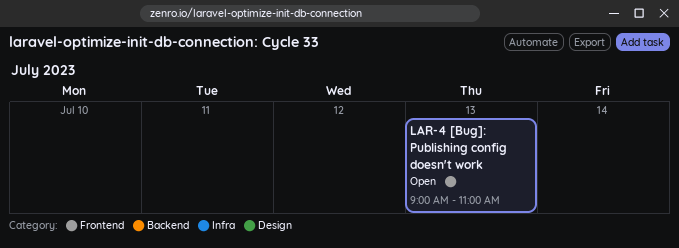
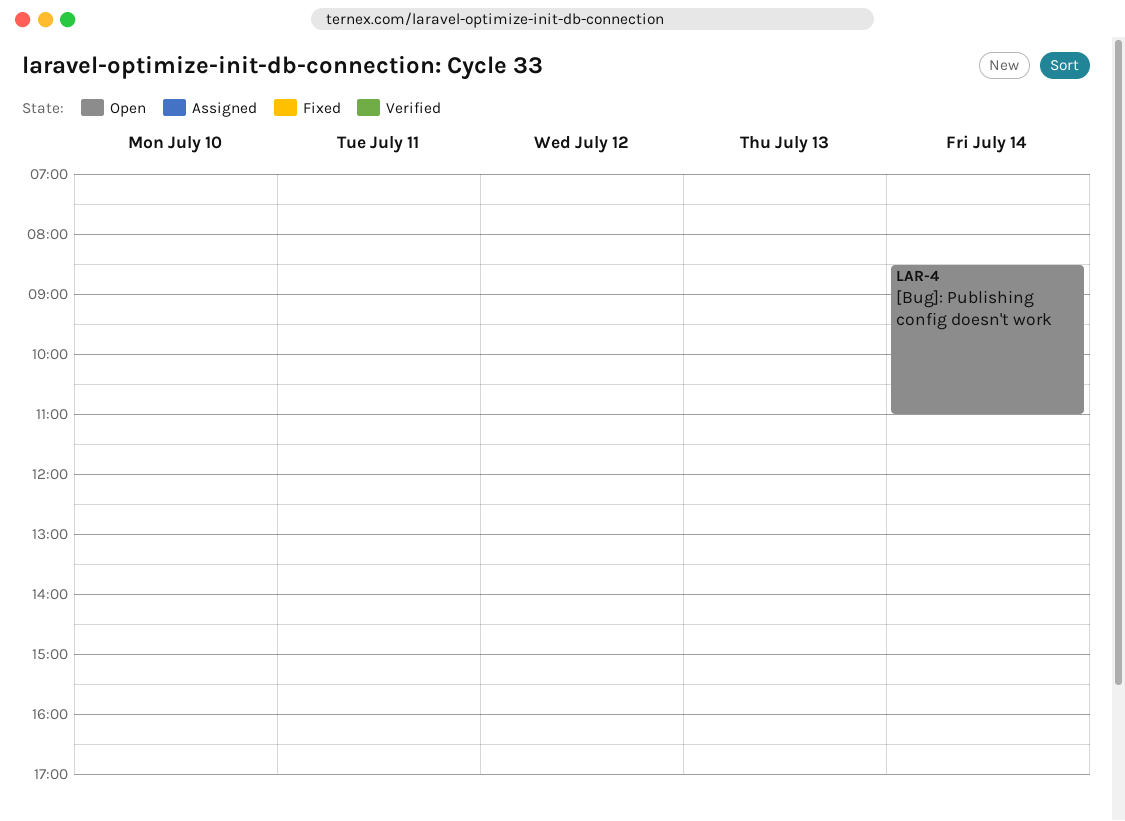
LAR-4, day: Jul 13 -> Jul 14
LAR-4, begins: 09:00 -> 08:30

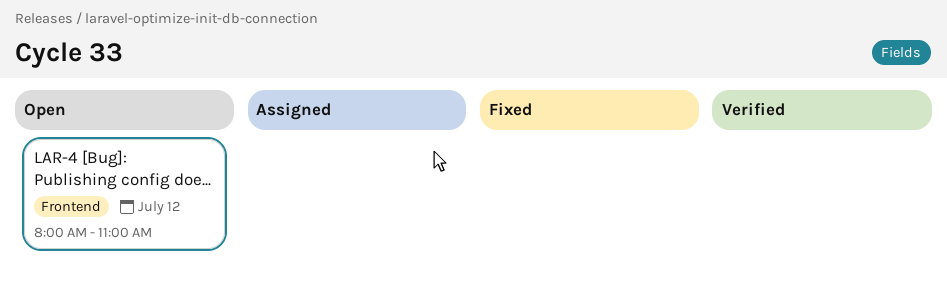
LAR-4, day: Jul 14 -> Jul 12
LAR-4, begins: 08:30 -> 08:00

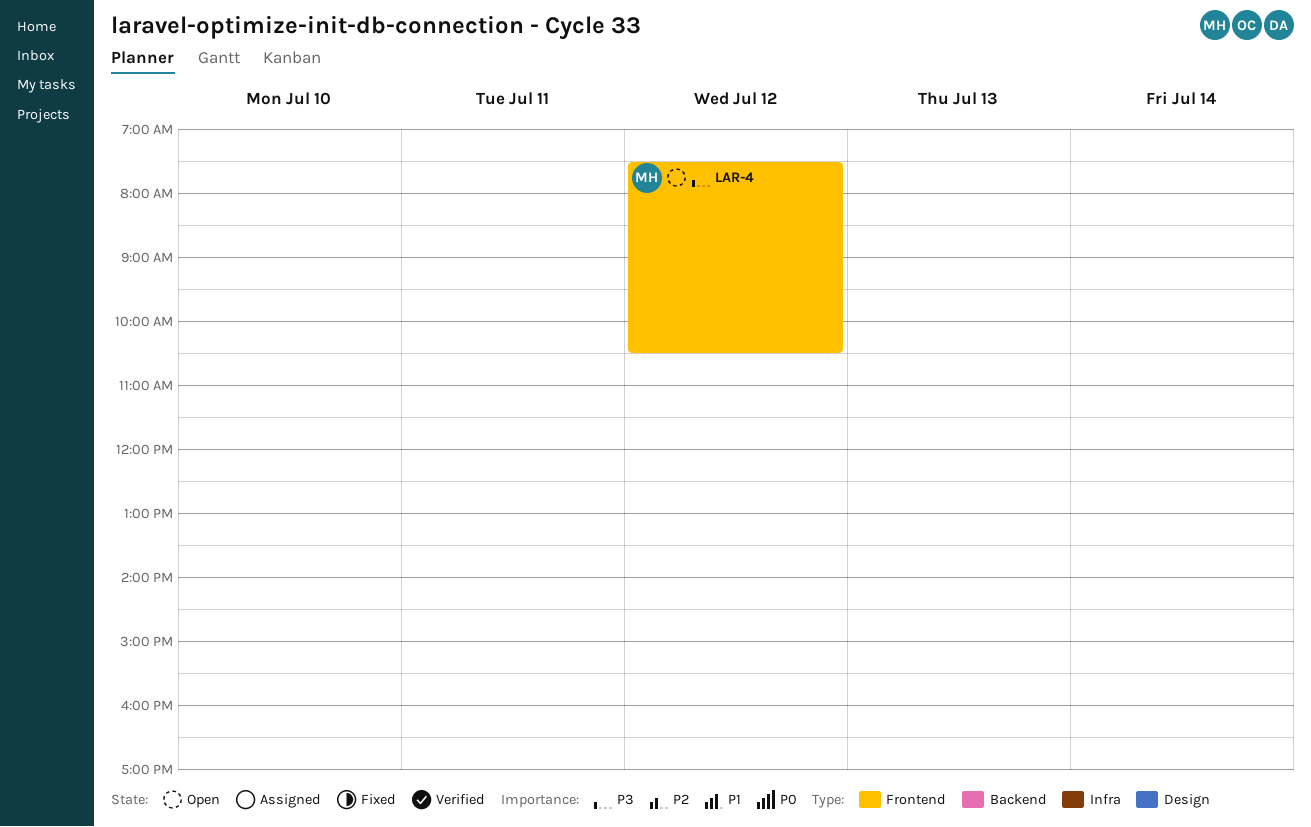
LAR-4, begins: 08:00 -> 07:30
LAR-4, ends: 11:00 -> 10:30

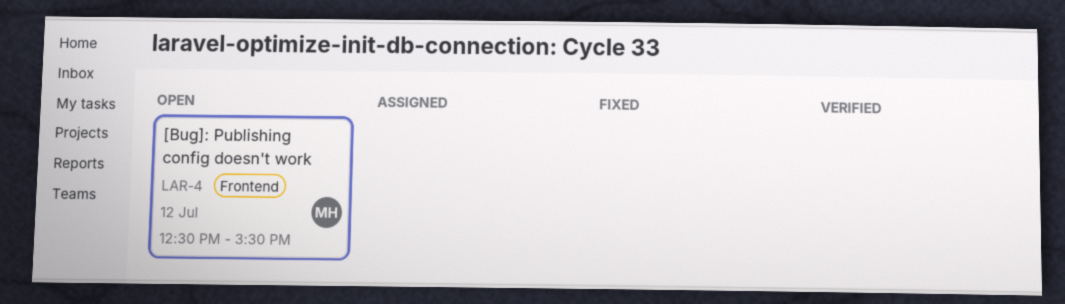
LAR-4, begins: 07:30 -> 12:30
LAR-4, ends: 10:30 -> 15:30

